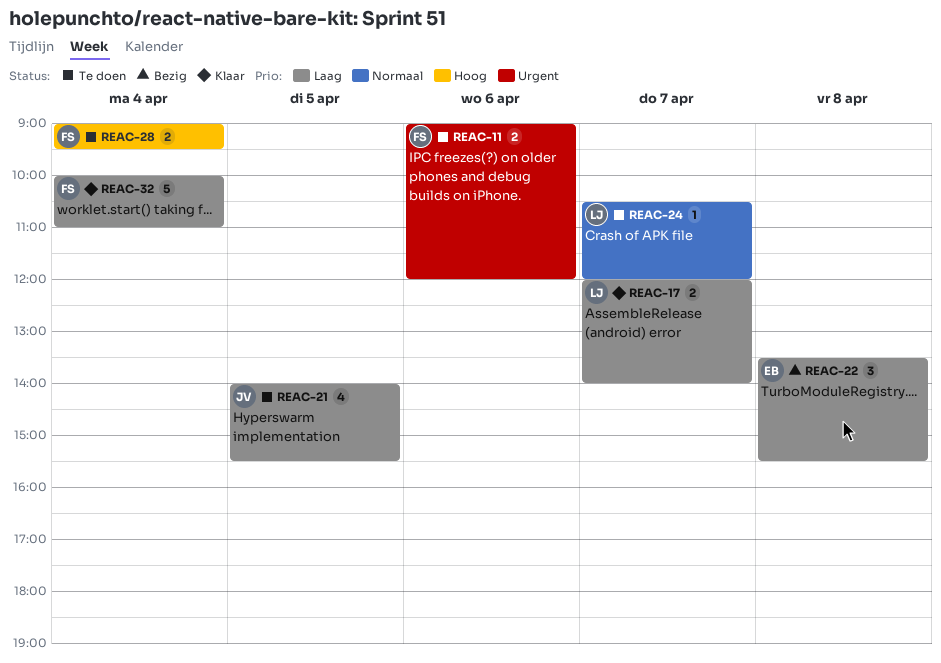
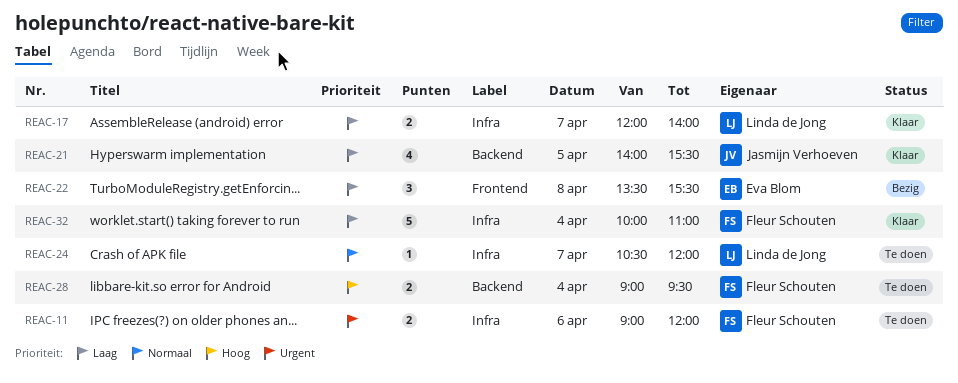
REAC-21, status: Te doen -> Klaar

